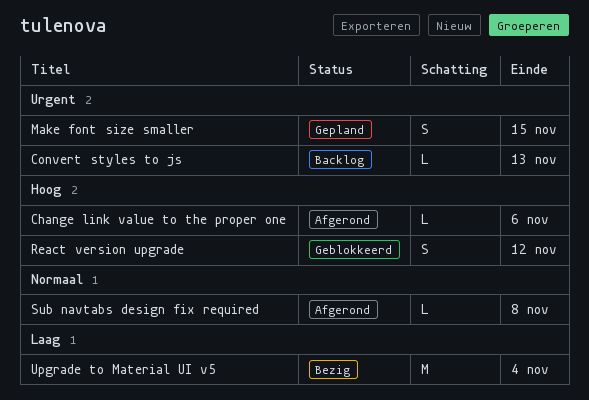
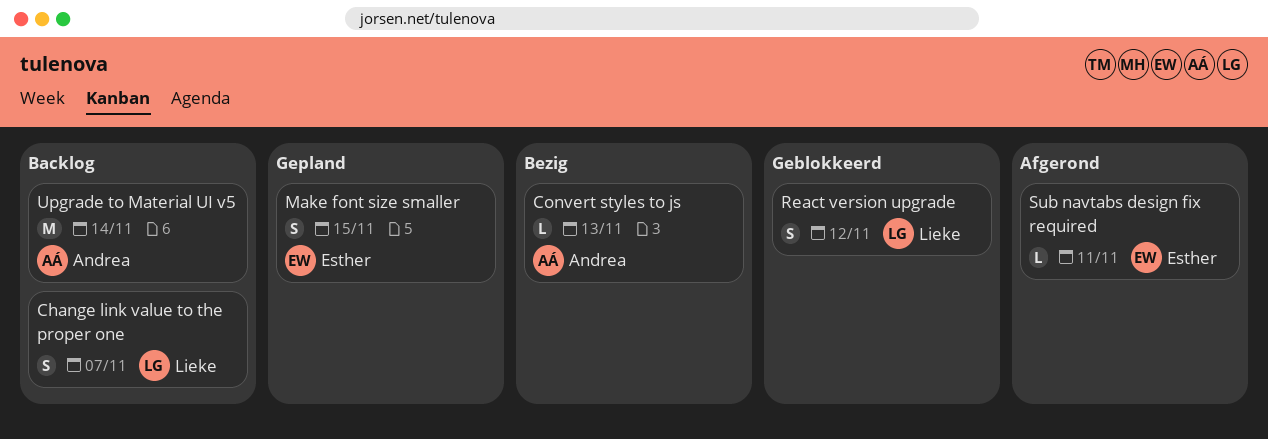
Change link value to the proper one, status: Afgerond -> Backlog
Change link value to the proper one, estimate: L -> S
Change link value to the proper one, due: Nov 6 -> Nov 7
Convert styles to js, status: Backlog -> Bezig
Sub navtabs design fix required, due: Nov 8 -> Nov 11
Upgrade to Material UI v5, status: Bezig -> Backlog
Upgrade to Material UI v5, due: Nov 4 -> Nov 14

